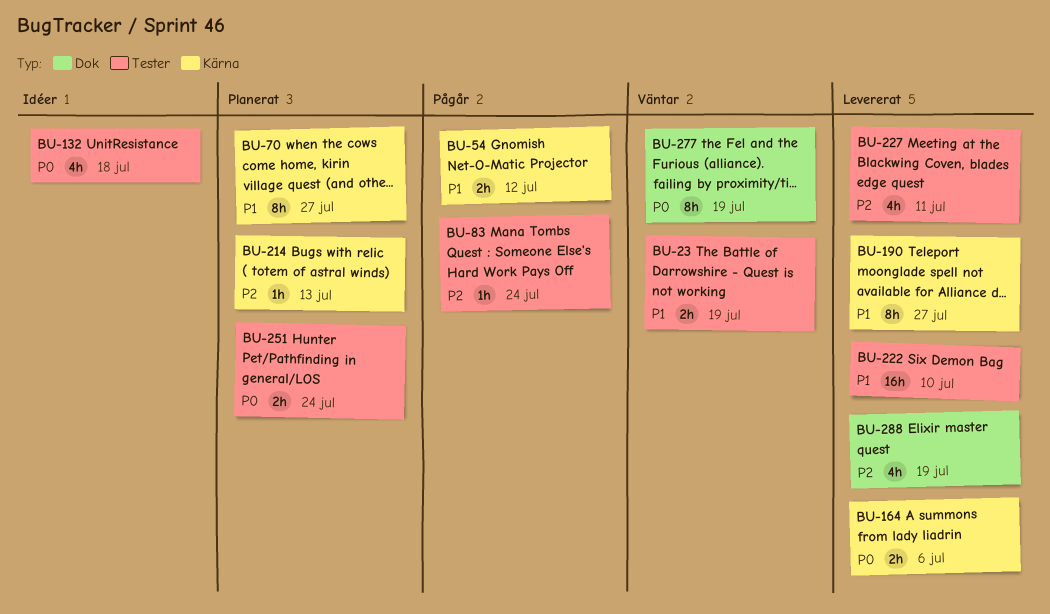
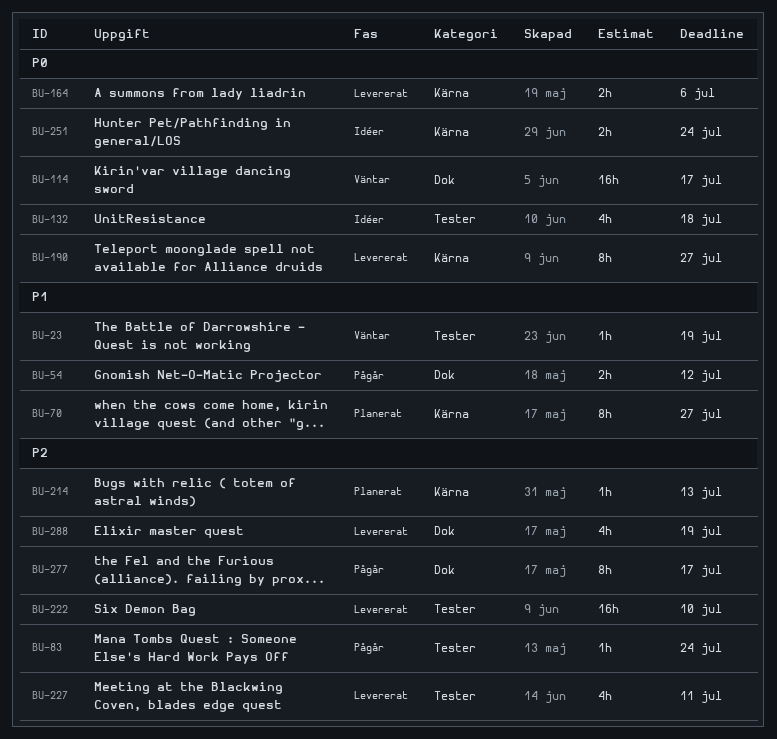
BU-23, estimate: 2h -> 1h
BU-54, label: Kärna -> Dok
BU-114: none -> present
BU-190, priority: P1 -> P0
BU-222, priority: P1 -> P2
BU-251, status: Planerat -> Idéer
BU-251, label: Tester -> Kärna
BU-277, status: Väntar -> Pågår
BU-277, priority: P0 -> P2
BU-277, due: Jul 19 -> Jul 17

